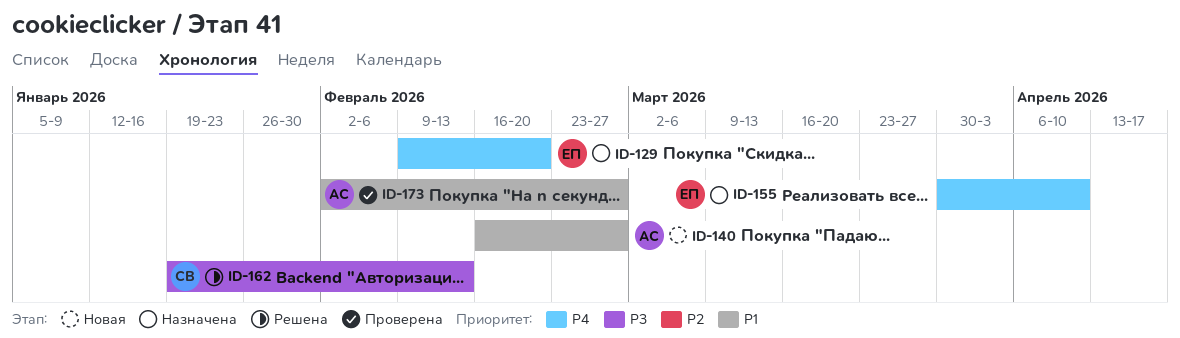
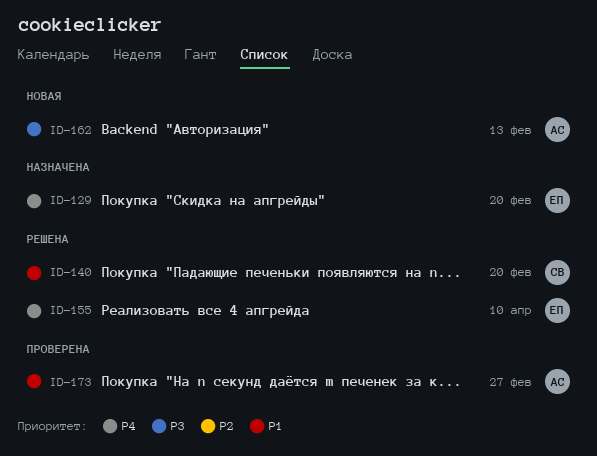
ID-140, status: Новая -> Решена
ID-140, owner: АС -> СВ
ID-140, due: Feb 27 -> Feb 20
ID-155, status: Назначена -> Решена
ID-162, status: Решена -> Новая
ID-162, owner: СВ -> АС

